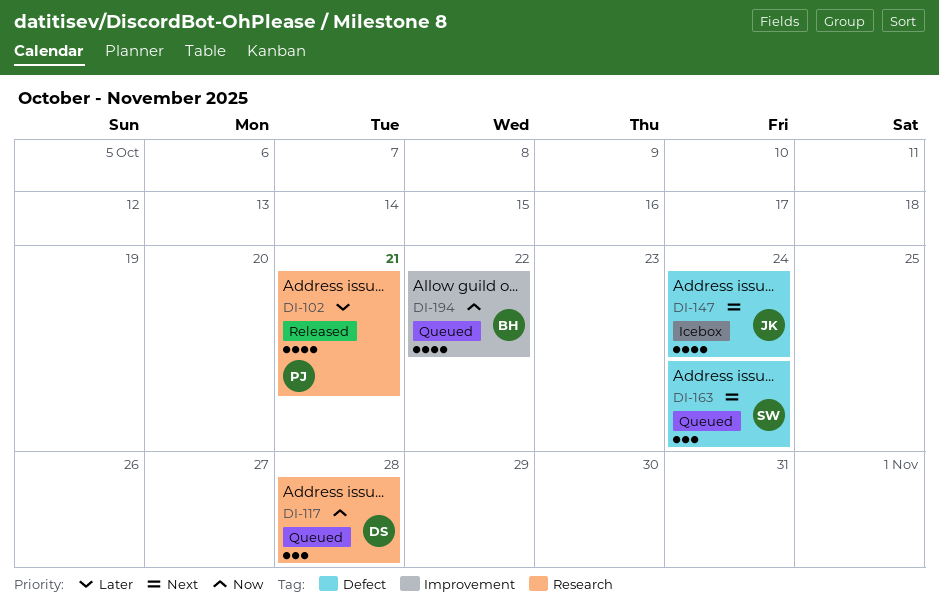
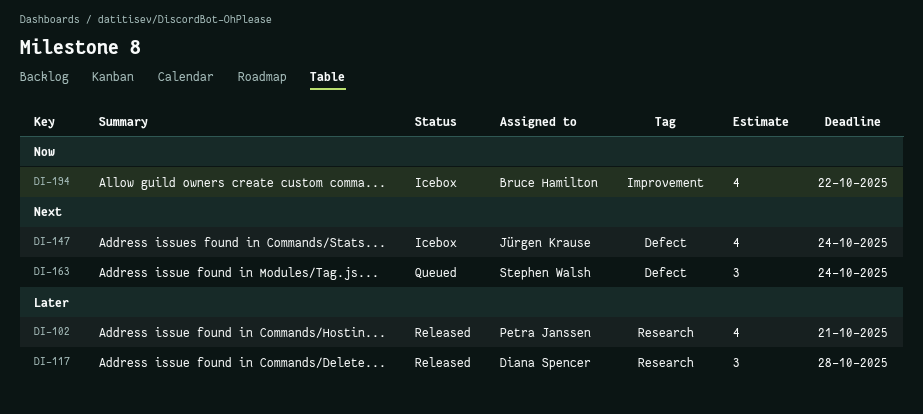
DI-117, status: Queued -> Released
DI-117, priority: Now -> Later
DI-194, status: Queued -> Icebox

